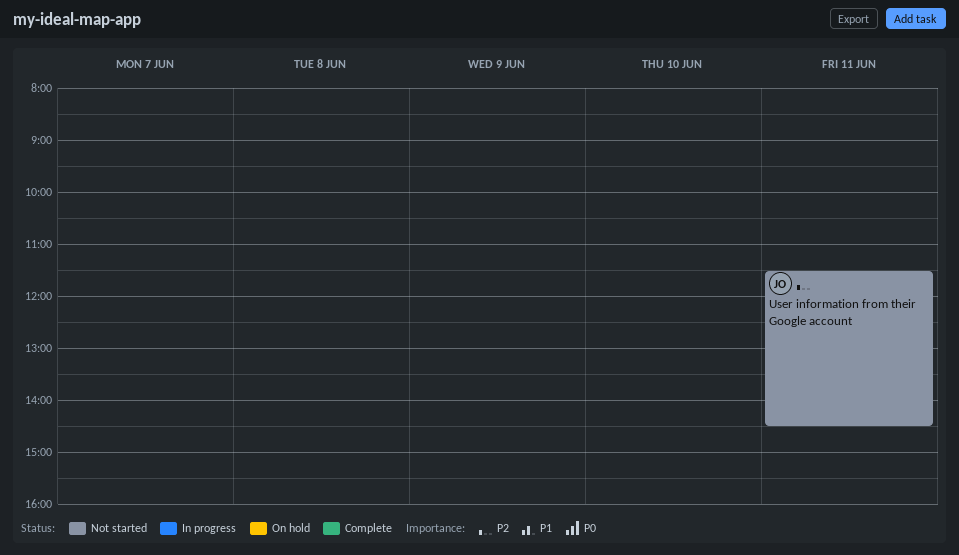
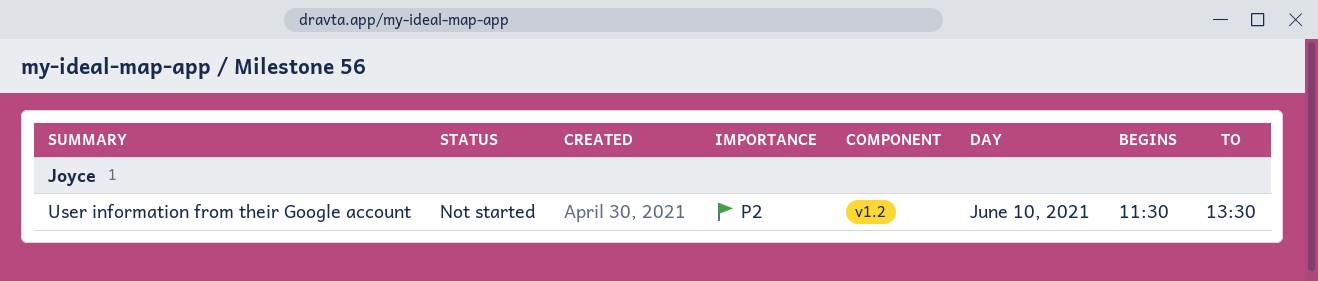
User information from their Google account, day: Jun 11 -> Jun 10
User information from their Google account, ends: 14:30 -> 13:30

